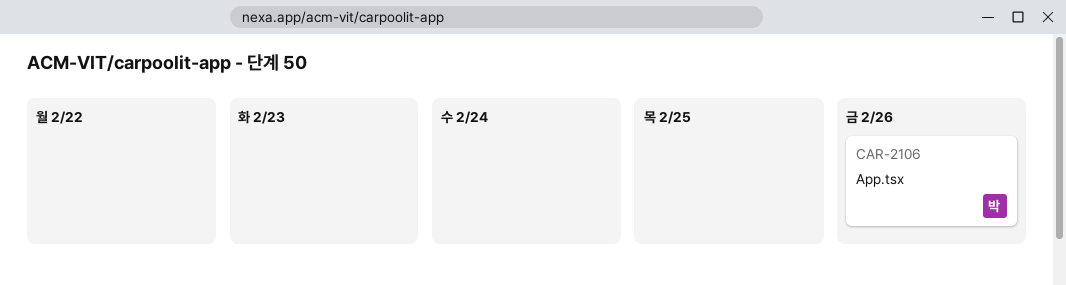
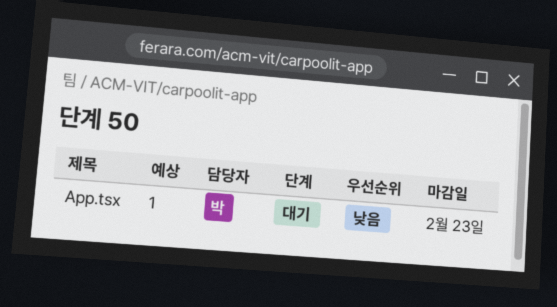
App.tsx, due: Feb 26 -> Feb 23

